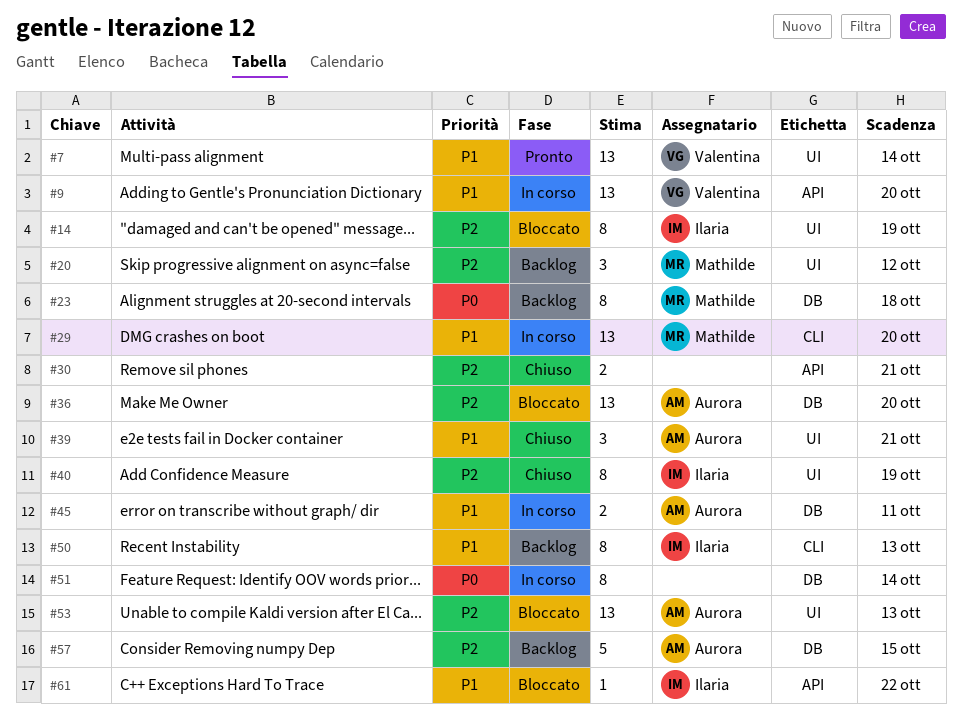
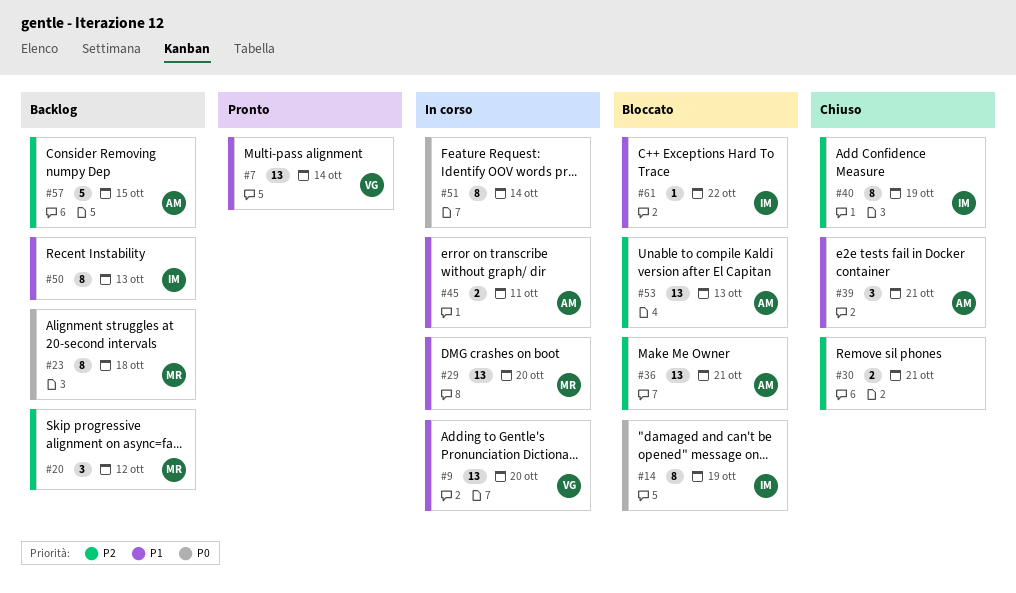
#14, priority: P2 -> P0
#36, due: Oct 20 -> Oct 21

